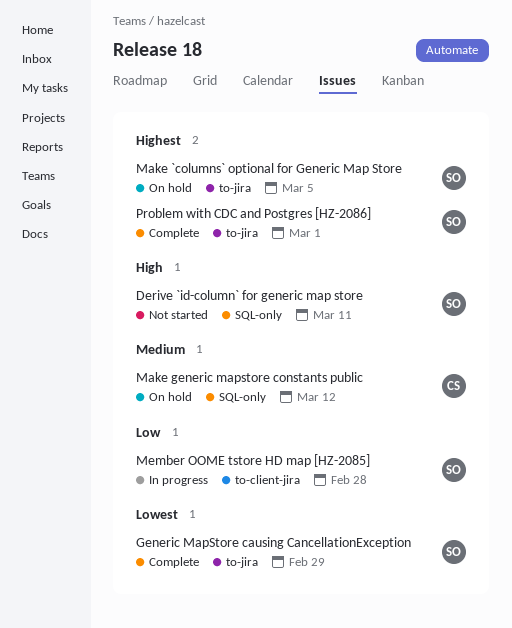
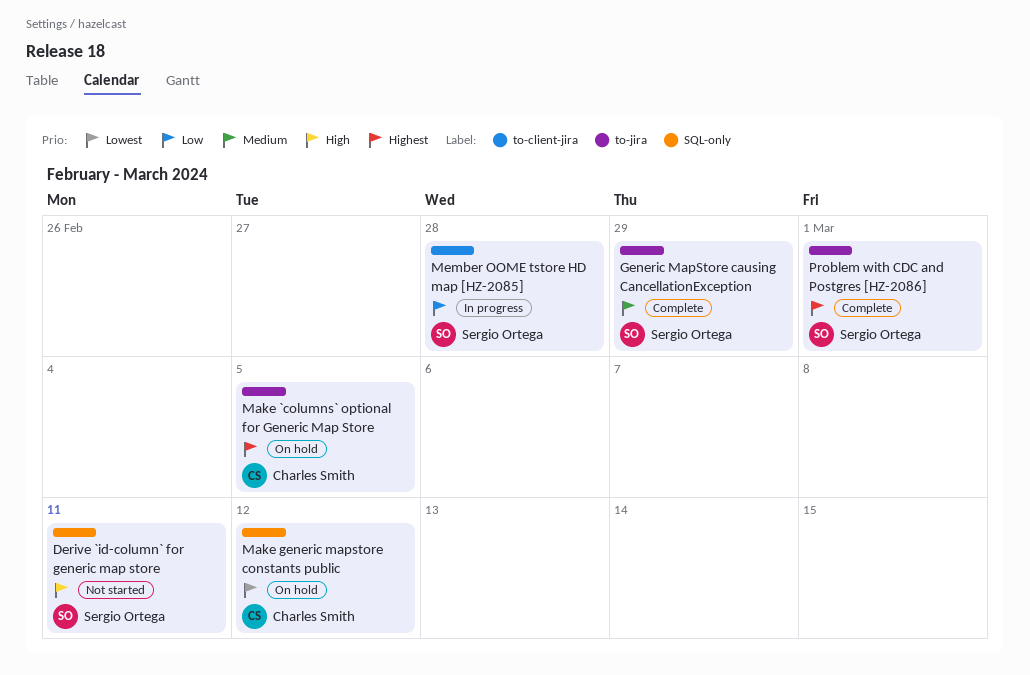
Generic MapStore causing CancellationException, priority: Lowest -> Medium
Make `columns` optional for Generic Map Store, owner: Sergio Ortega -> Charles Smith
Make generic mapstore constants public, priority: Medium -> Lowest

